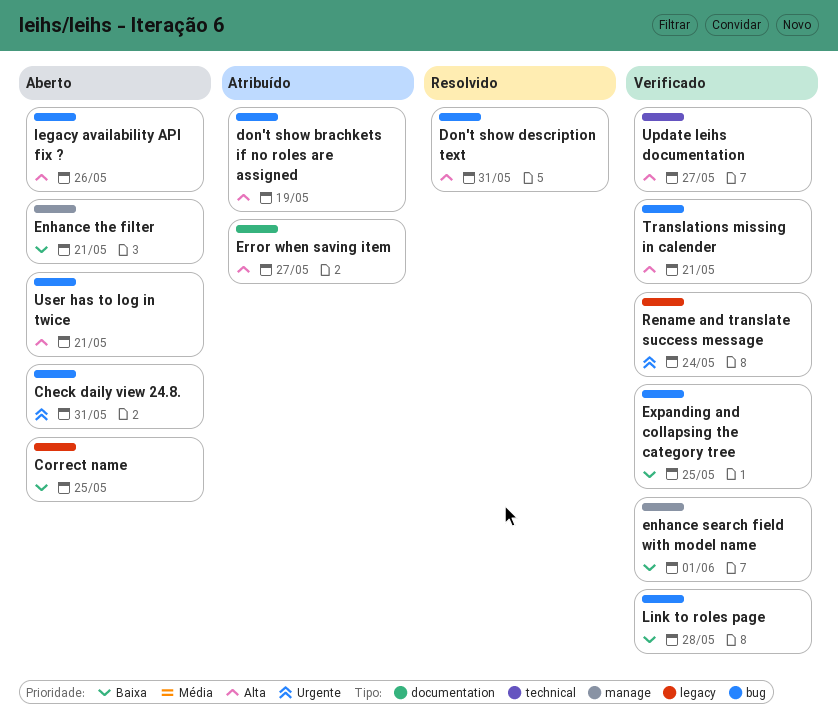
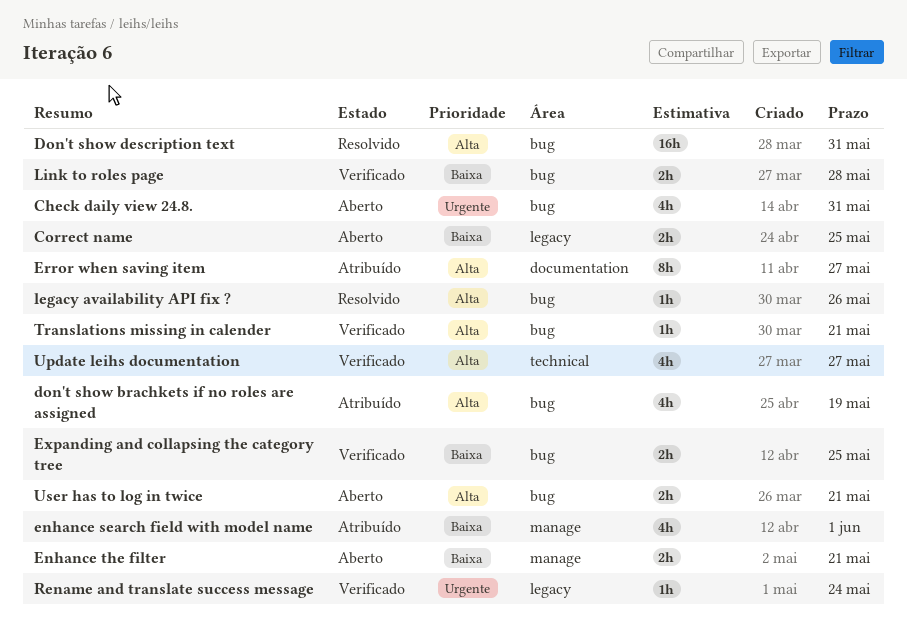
enhance search field with model name, status: Verificado -> Atribuído
legacy availability API fix ?, status: Aberto -> Resolvido

